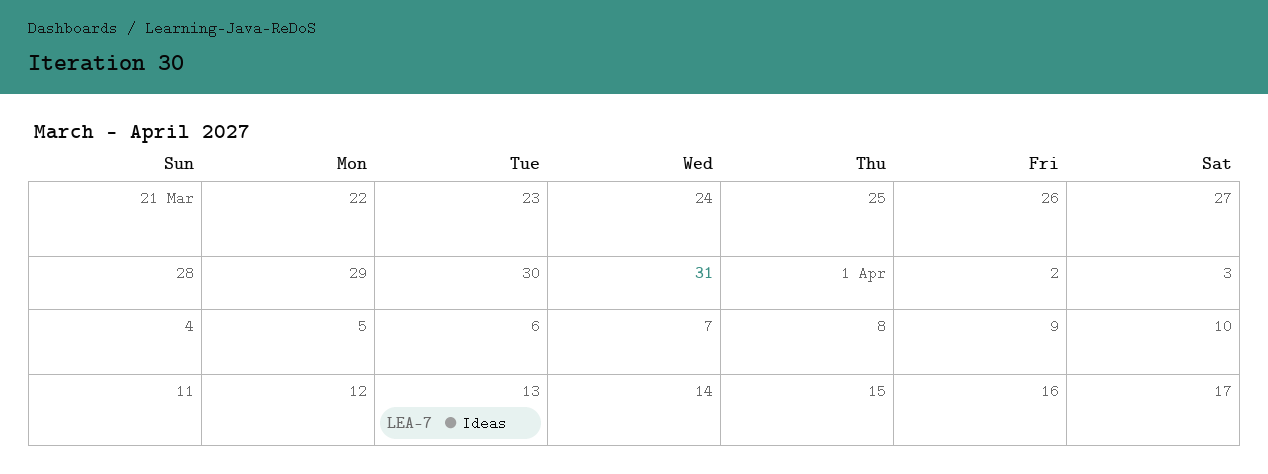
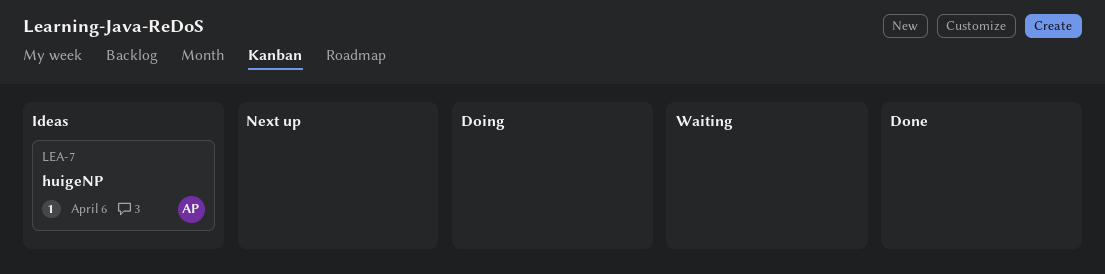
LEA-7, due: Apr 13 -> Apr 6

